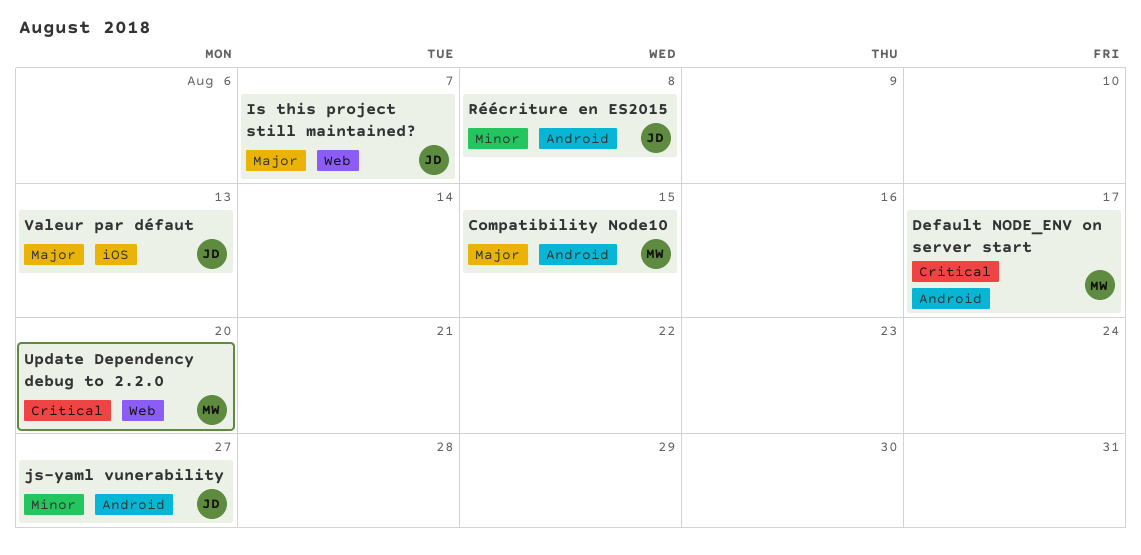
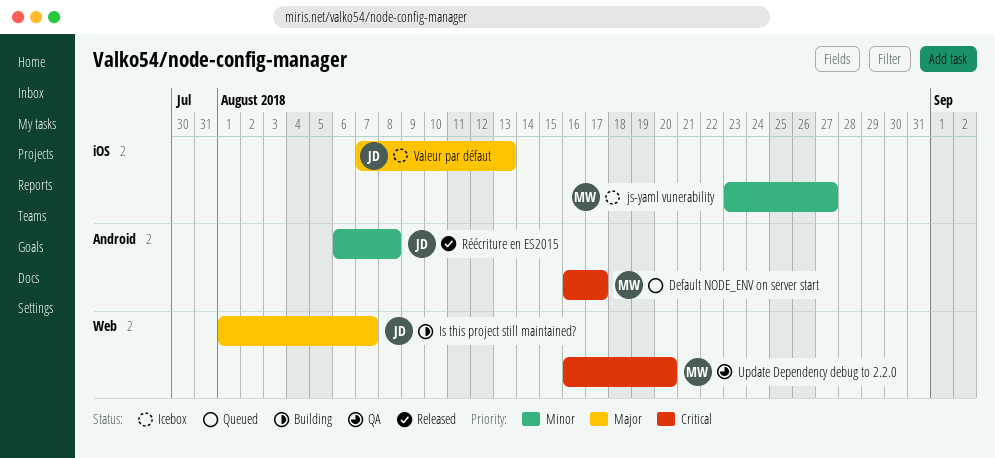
Compatibility Node10: present -> none
js-yaml vunerability, owner: JD -> MW
js-yaml vunerability, label: Android -> iOS

